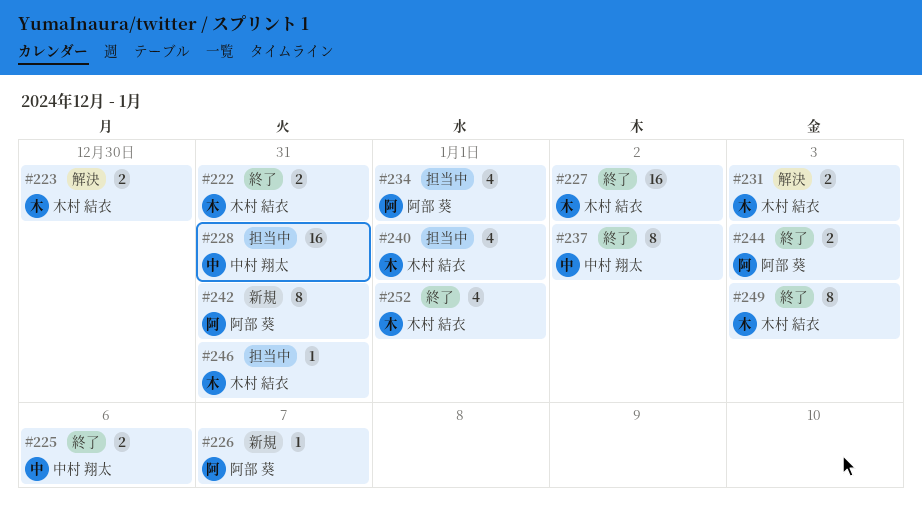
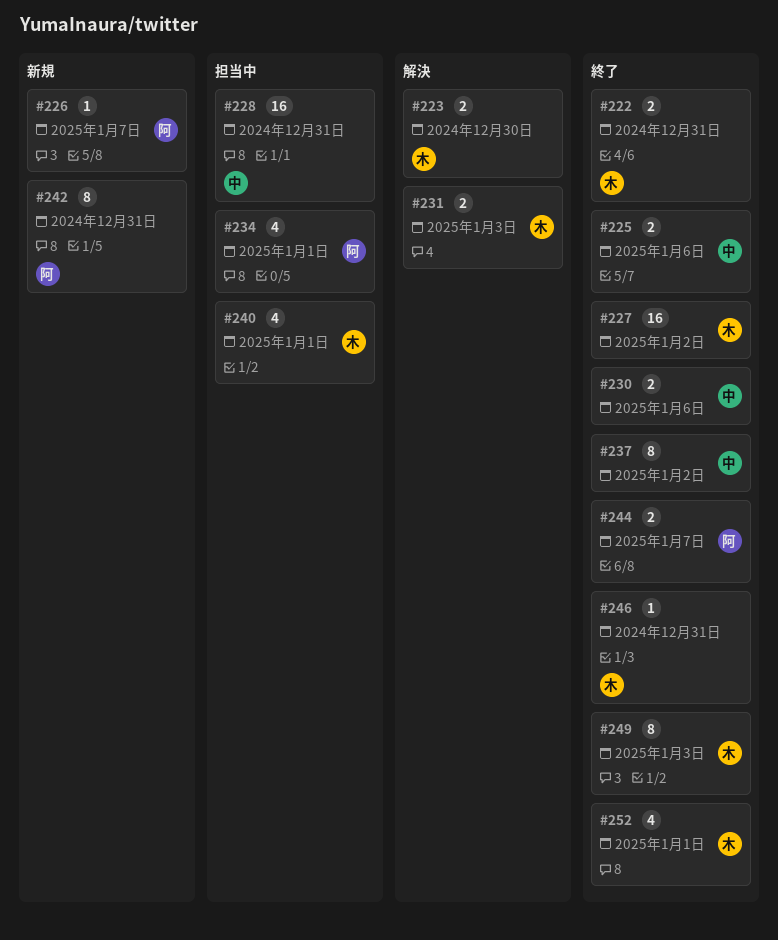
#230: none -> present
#244, due: Jan 3 -> Jan 7
#246, status: 担当中 -> 終了

